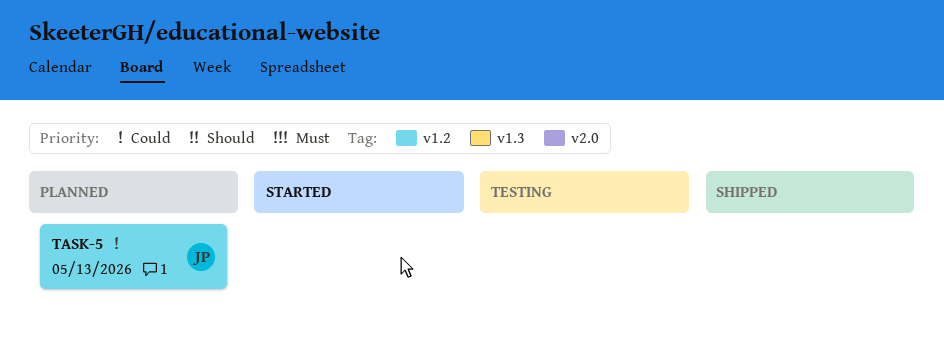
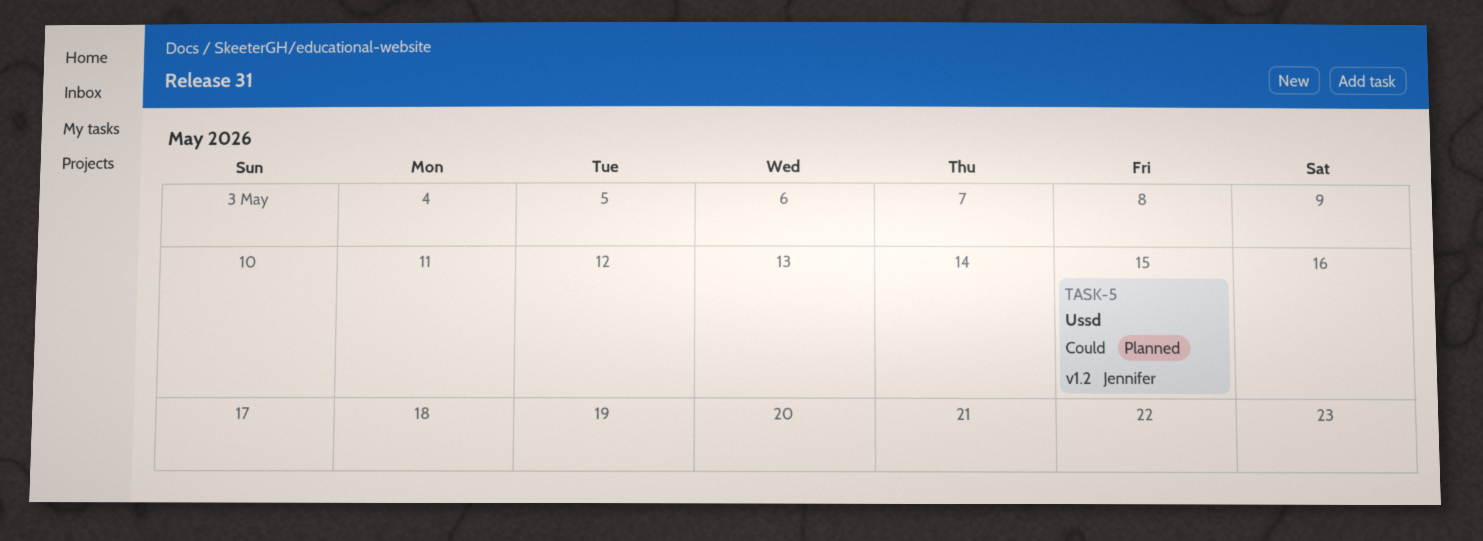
TASK-5, due: May 13 -> May 15

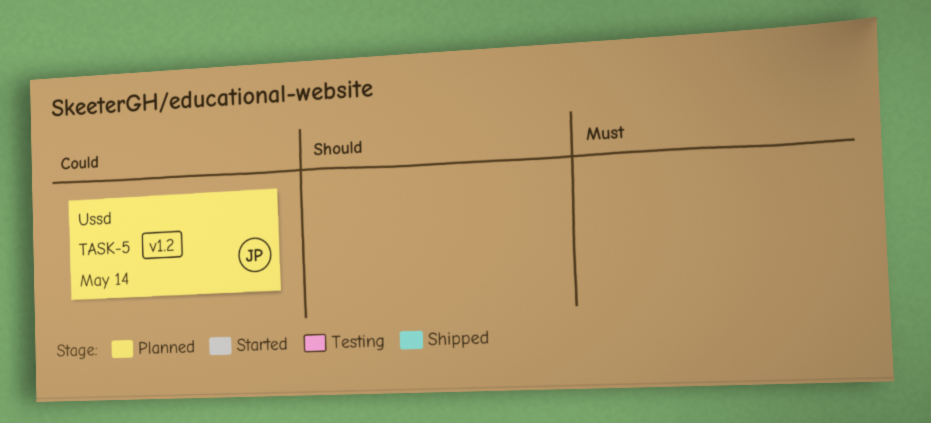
TASK-5, due: May 15 -> May 14

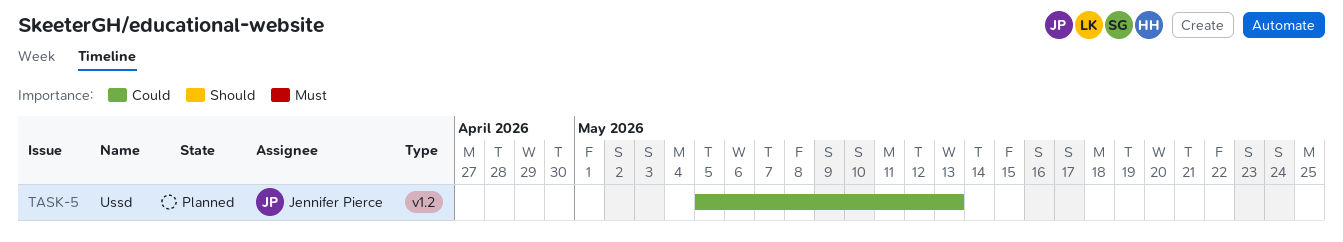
TASK-5, due: May 14 -> May 13

